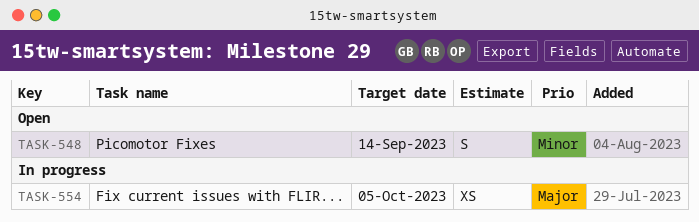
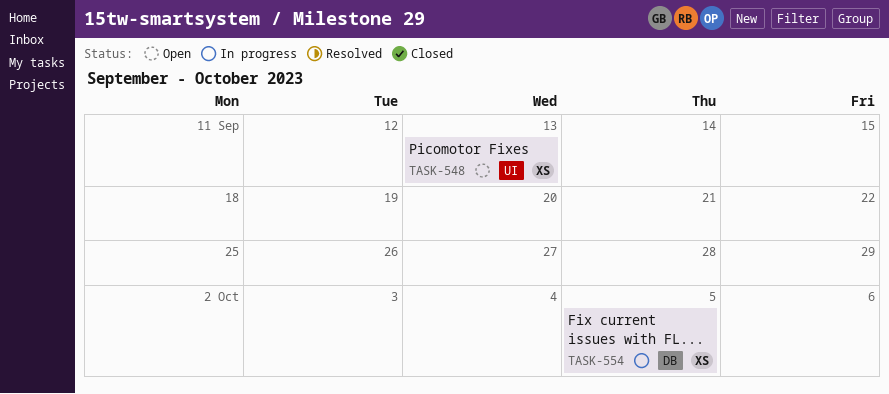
TASK-548, estimate: S -> XS
TASK-548, due: Sep 14 -> Sep 13

